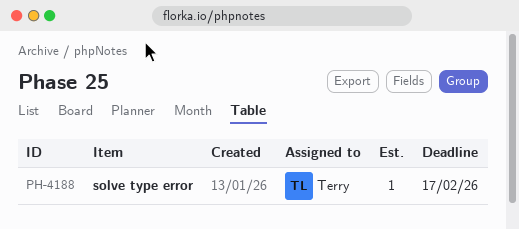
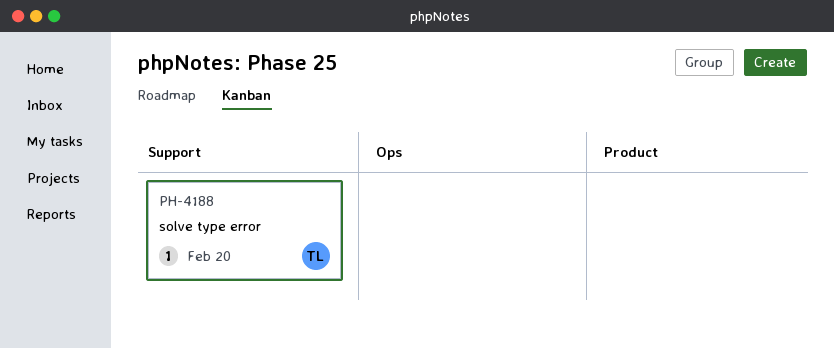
PH-4188, due: Feb 17 -> Feb 20

